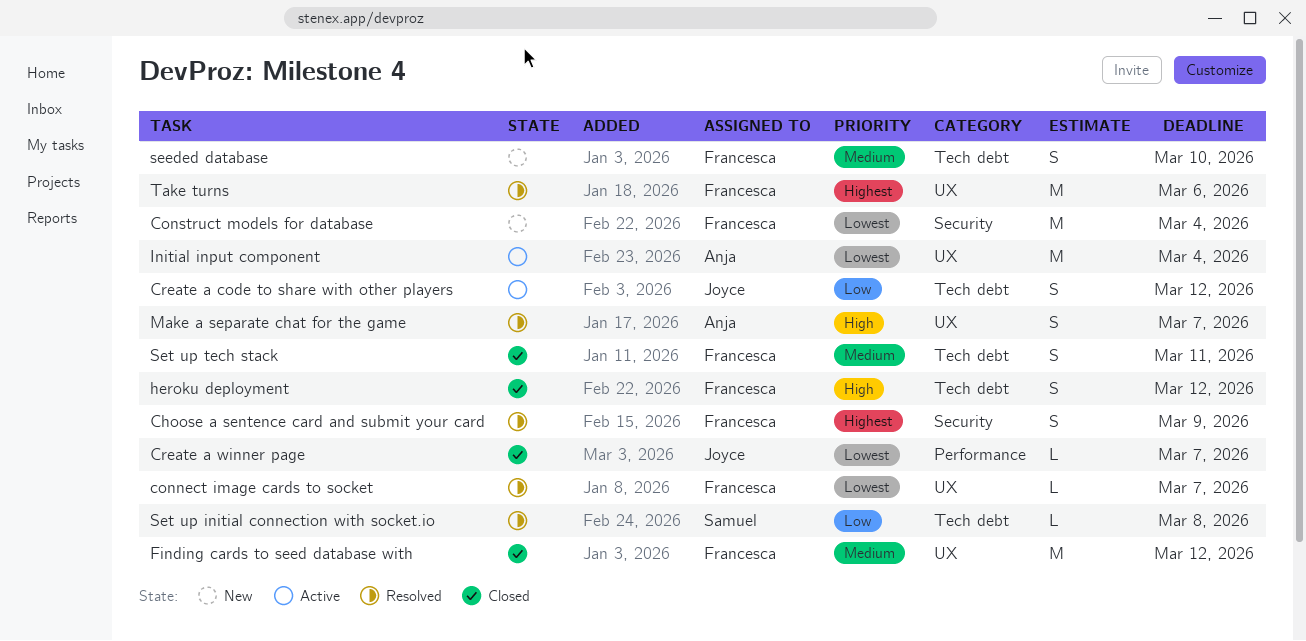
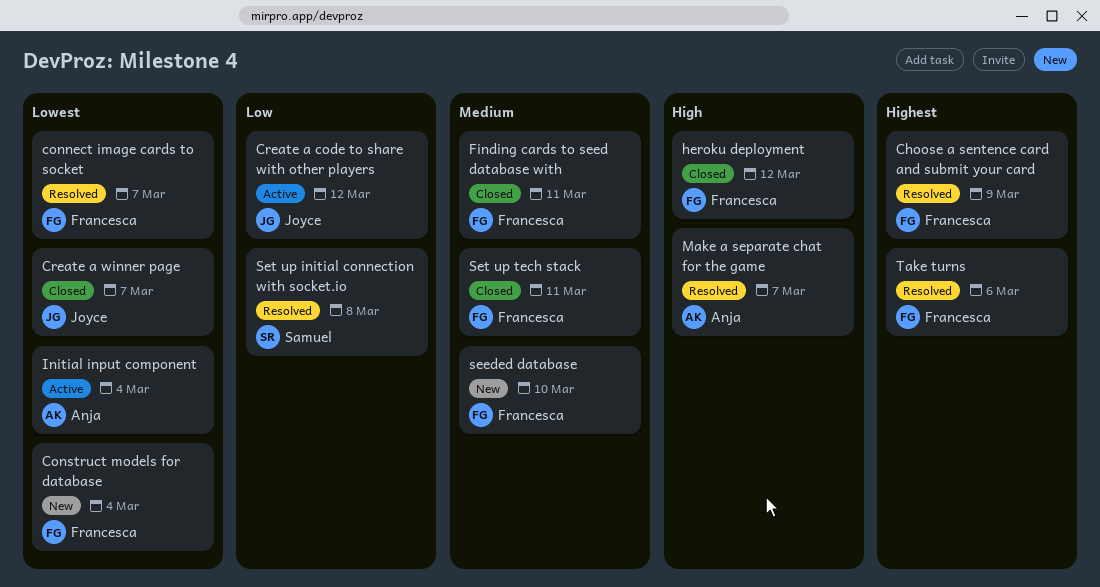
Finding cards to seed database with, due: Mar 12 -> Mar 11

